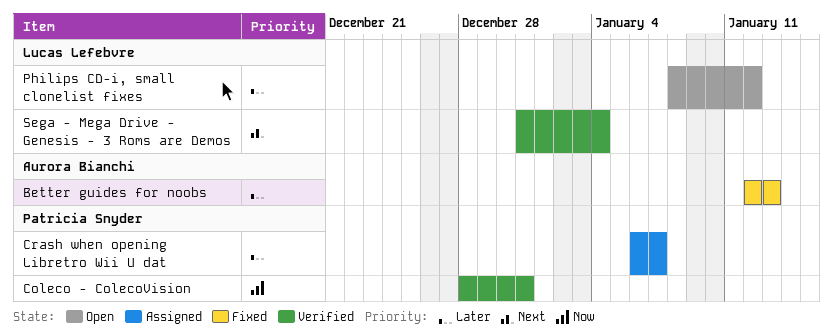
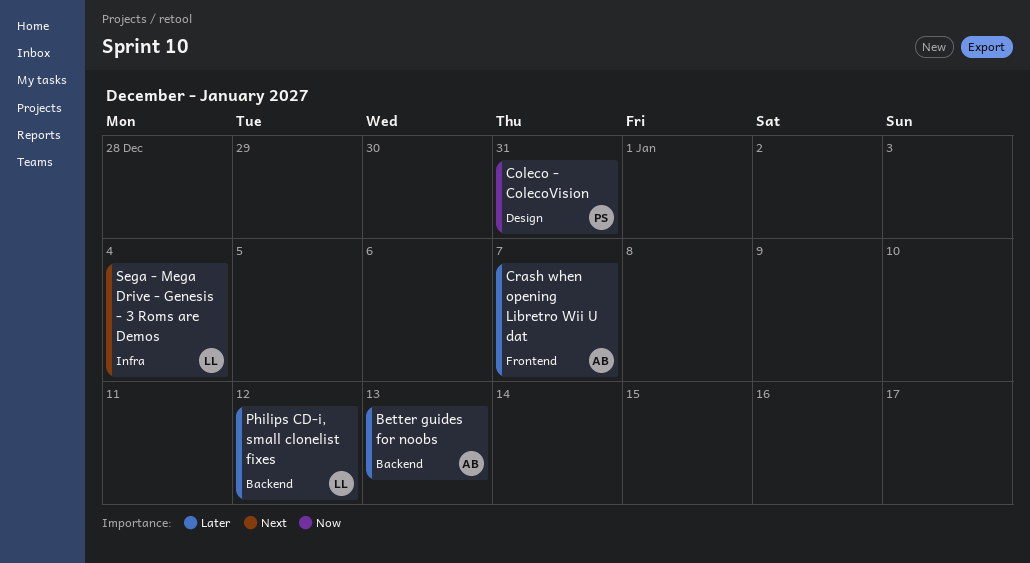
Crash when opening Libretro Wii U dat, owner: Patricia Snyder -> Aurora Bianchi

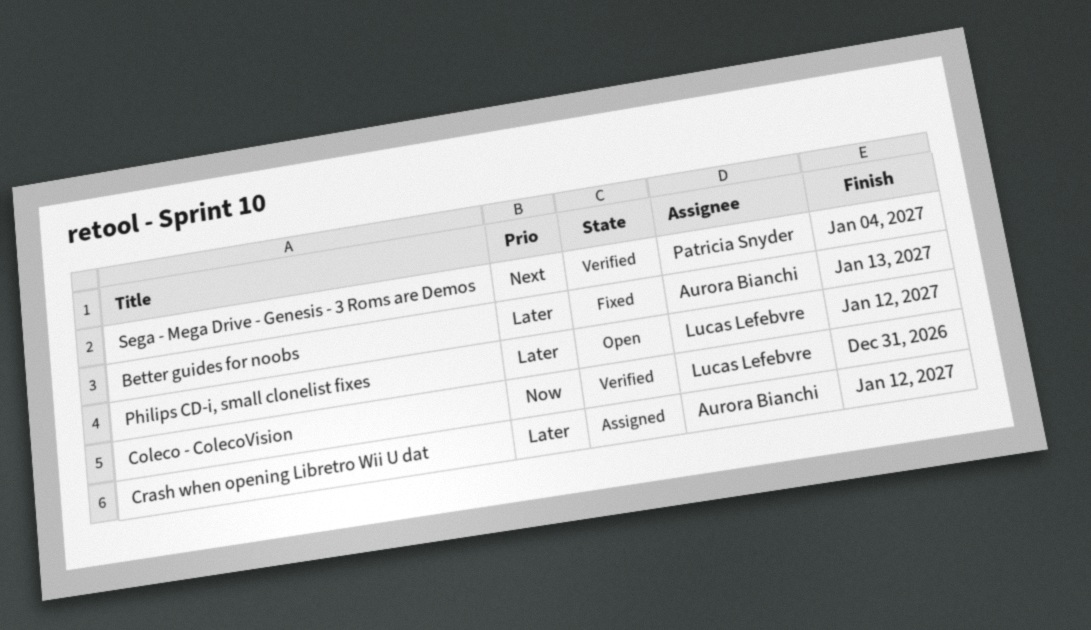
Coleco - ColecoVision, owner: Patricia Snyder -> Lucas Lefebvre
Crash when opening Libretro Wii U dat, due: Jan 7 -> Jan 12
Sega - Mega Drive - Genesis - 3 Roms are Demos, owner: Lucas Lefebvre -> Patricia Snyder

